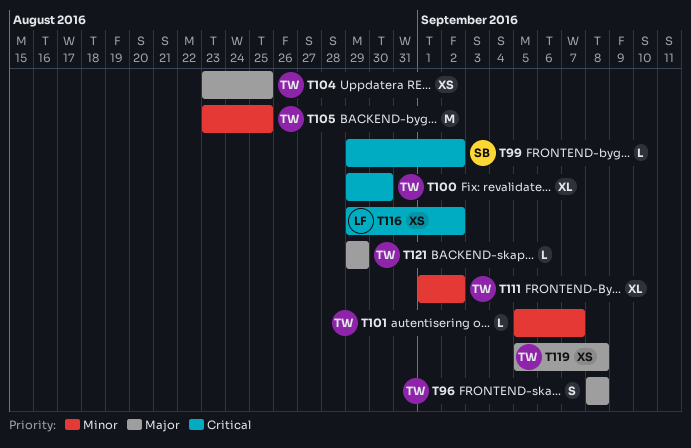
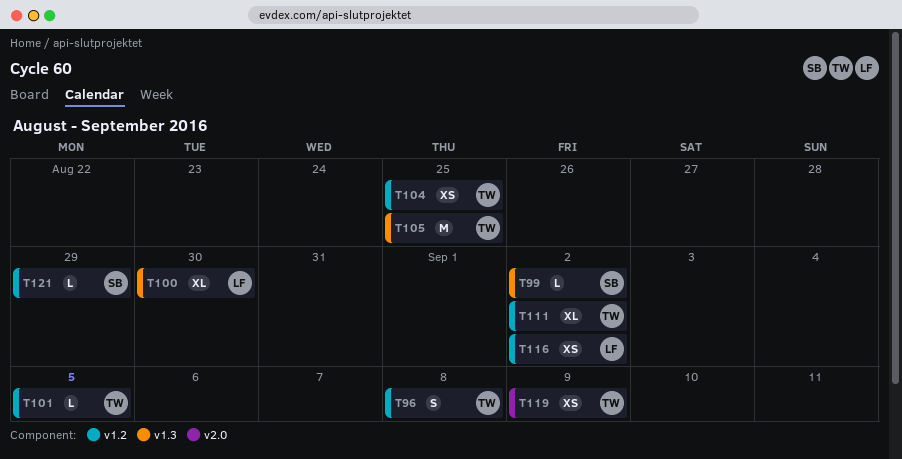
T100, owner: TW -> LF
T101, due: Sep 7 -> Sep 5
T119, due: Sep 8 -> Sep 9
T121, owner: TW -> SB

